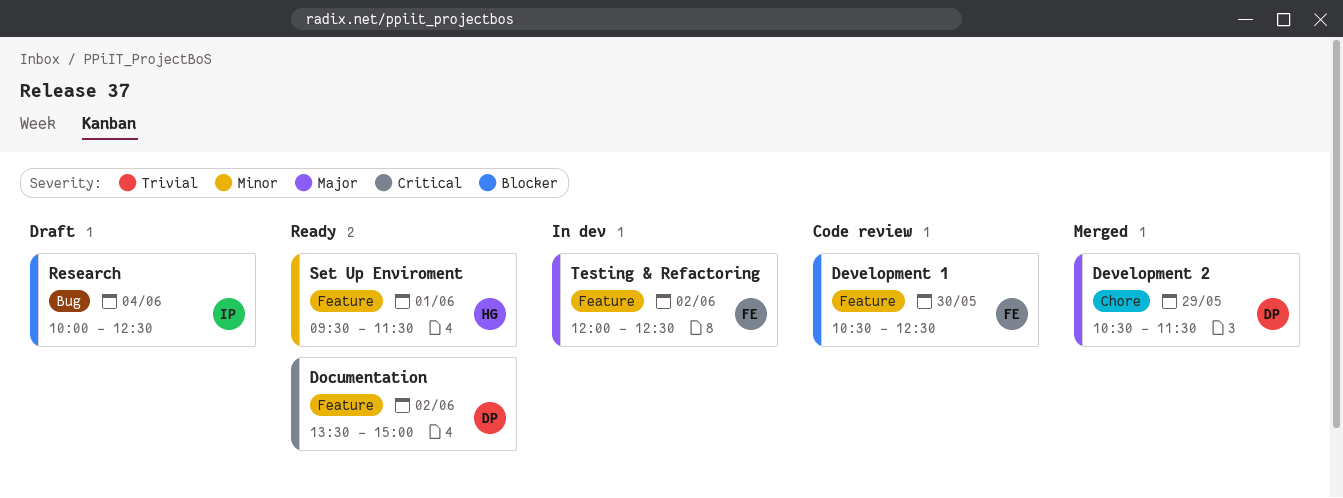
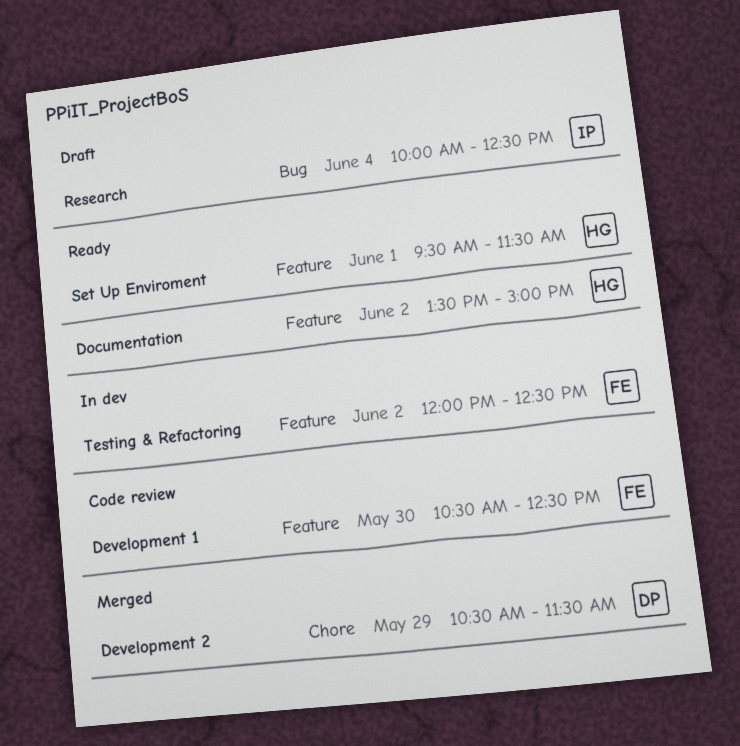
Documentation, owner: DP -> HG

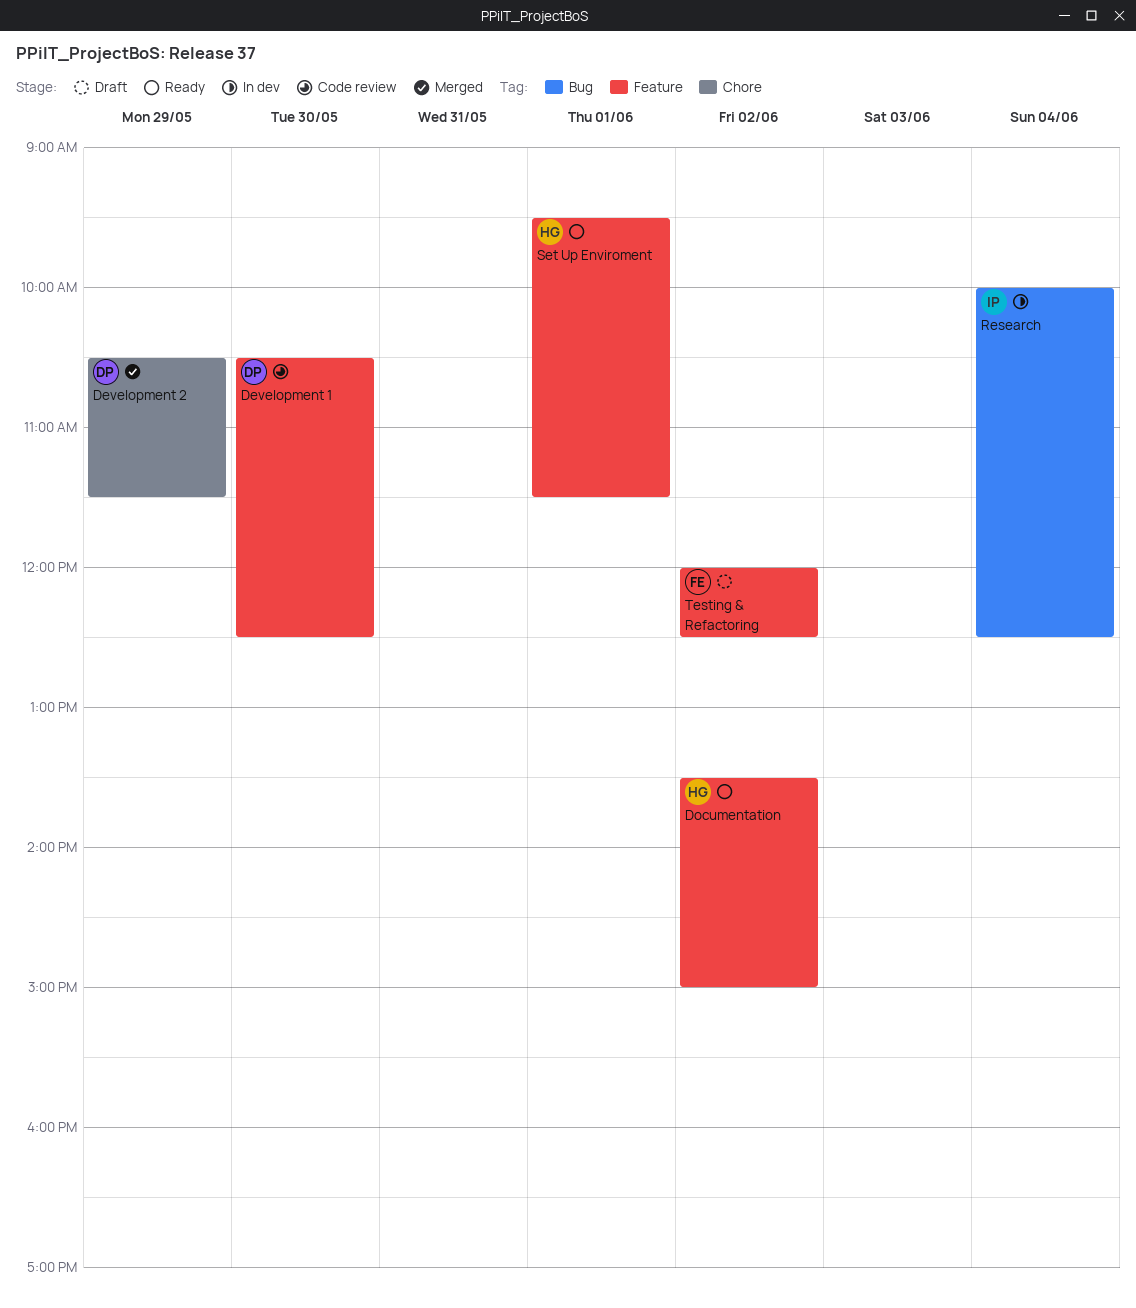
Development 1, owner: FE -> DP
Research, status: Draft -> In dev
Testing & Refactoring, status: In dev -> Draft

